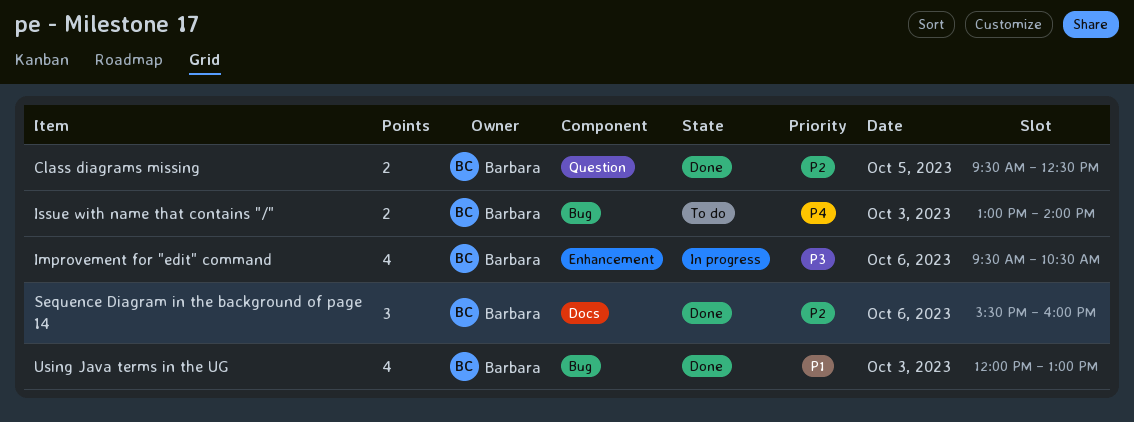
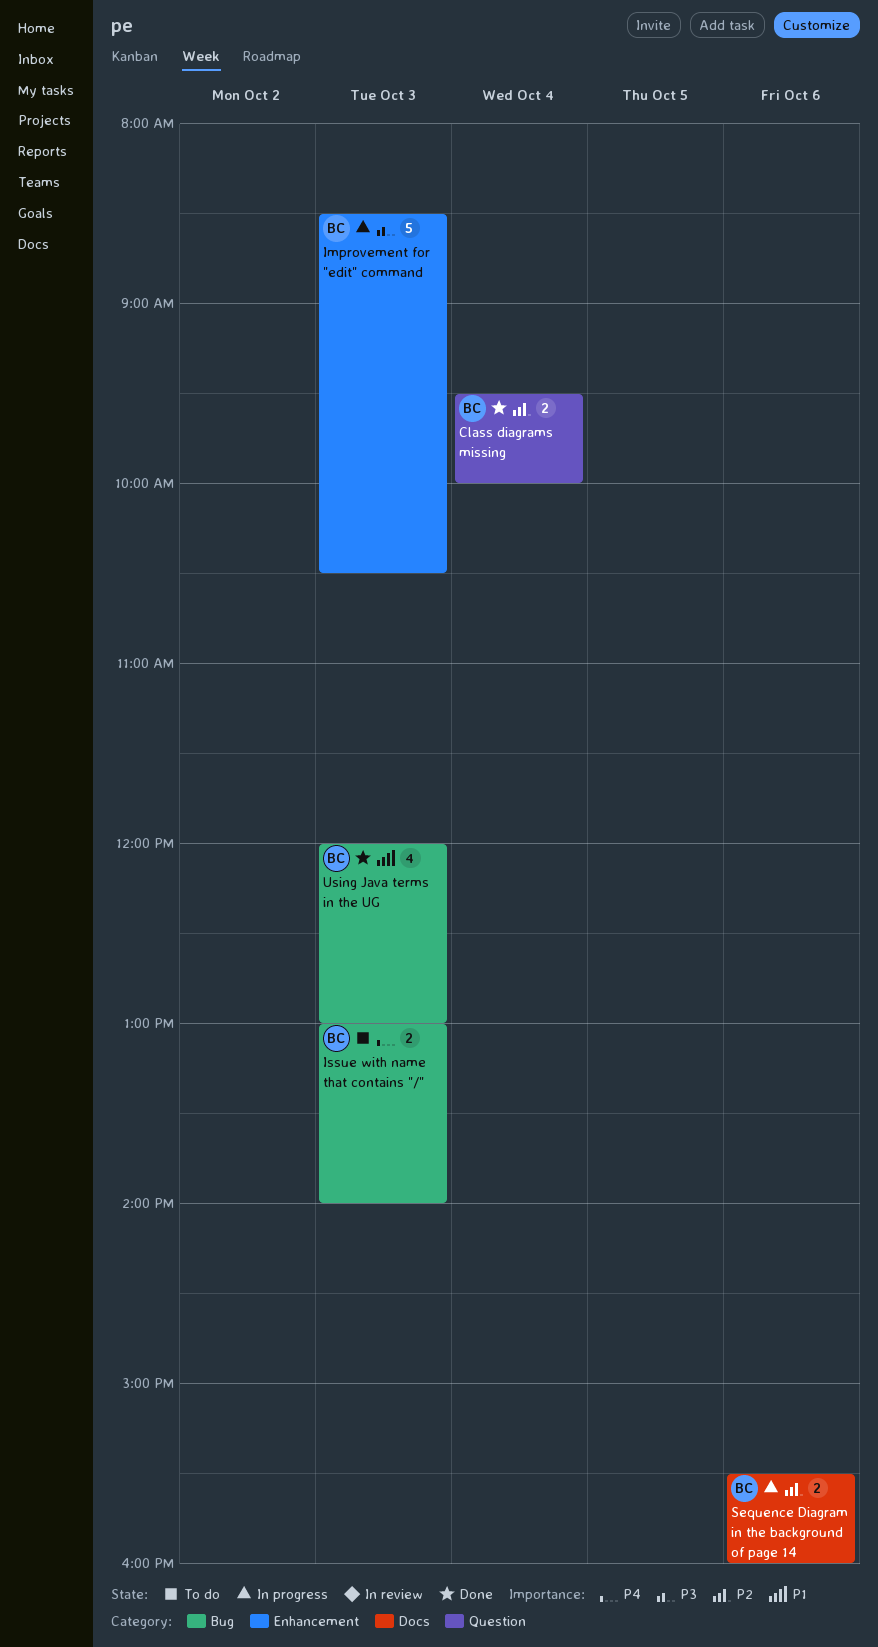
Class diagrams missing, day: Oct 5 -> Oct 4
Class diagrams missing, ends: 12:30 -> 10:00
Improvement for "edit" command, estimate: 4 -> 5
Improvement for "edit" command, day: Oct 6 -> Oct 3
Improvement for "edit" command, begins: 09:30 -> 08:30
Sequence Diagram in the background of page 14, status: Done -> In progress
Sequence Diagram in the background of page 14, estimate: 3 -> 2

